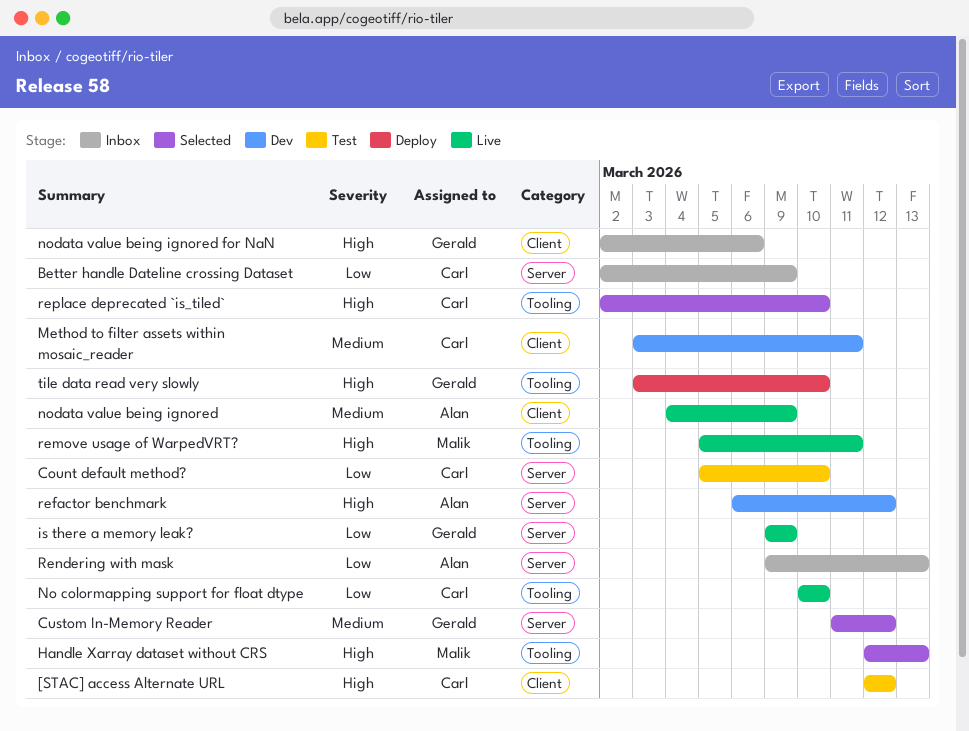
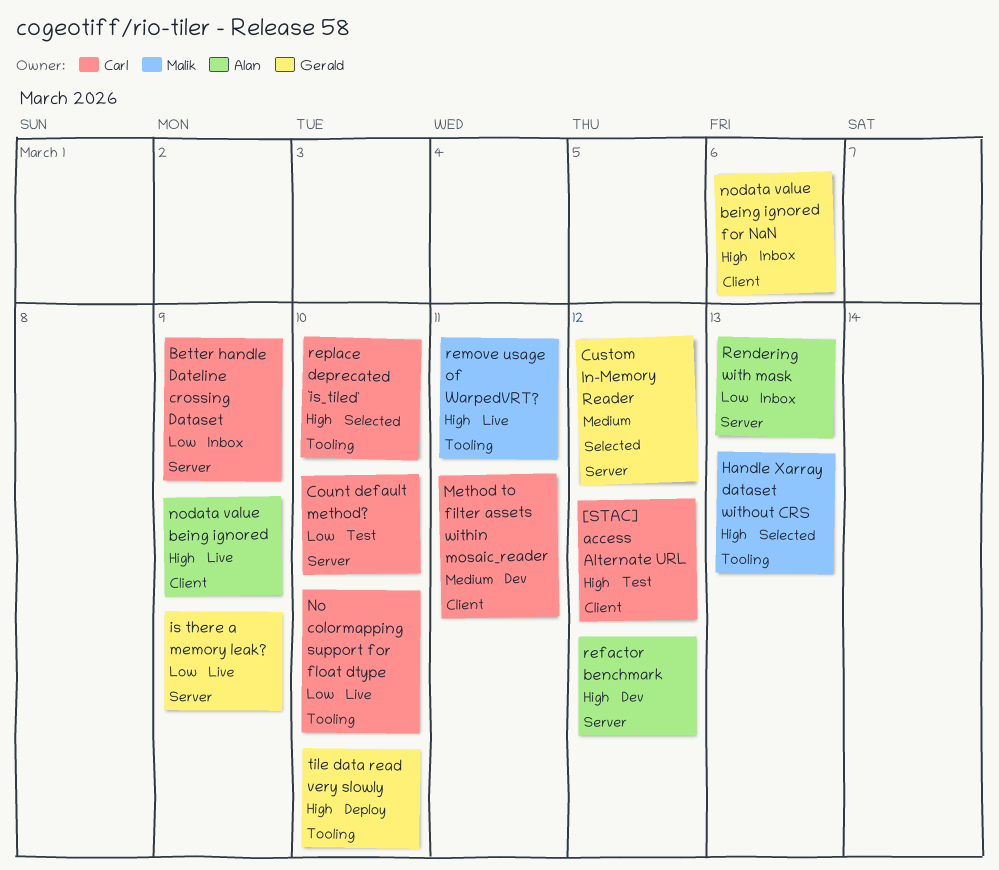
nodata value being ignored, priority: Medium -> High

